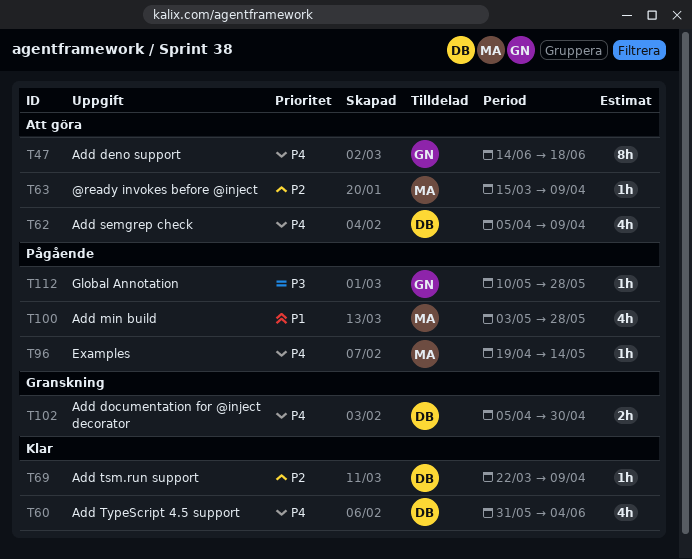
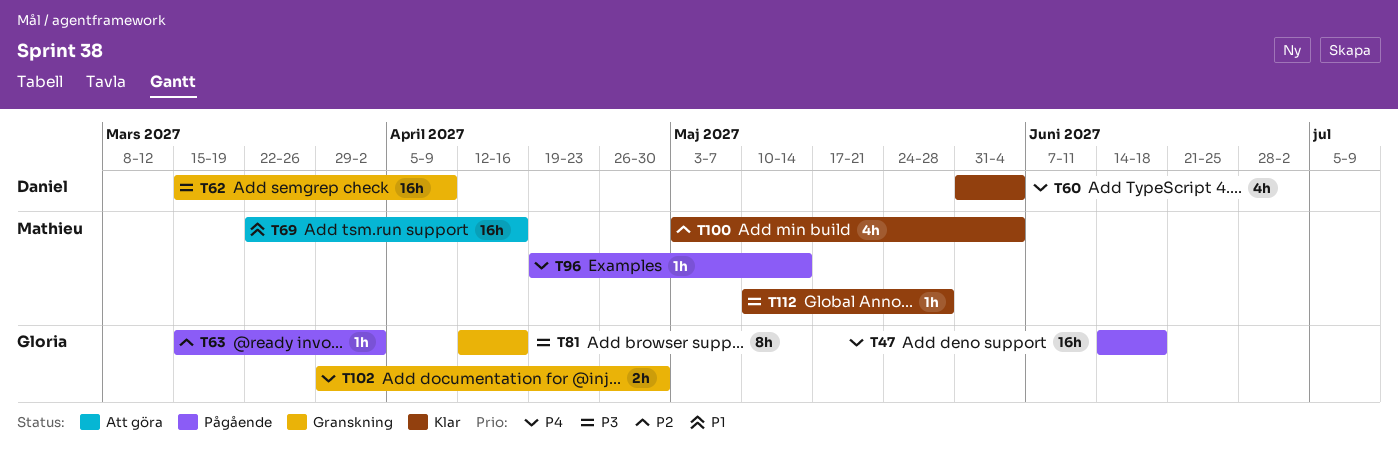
T47, status: Att göra -> Pågående
T47, estimate: 8h -> 16h
T62, status: Att göra -> Granskning
T62, priority: P4 -> P3
T62, estimate: 4h -> 16h
T62, start: Apr 5 -> Mar 15
T63, status: Att göra -> Pågående
T63, owner: Mathieu -> Gloria
T63, due: Apr 9 -> Apr 2
T69, status: Klar -> Att göra
T69, owner: Daniel -> Mathieu
T69, priority: P2 -> P1
T69, estimate: 1h -> 16h
T69, due: Apr 9 -> Apr 16
T81: none -> present
T100, status: Pågående -> Klar
T100, priority: P1 -> P2
T100, due: May 28 -> Jun 4
T102, owner: Daniel -> Gloria
T102, start: Apr 5 -> Mar 29
T112, status: Pågående -> Klar
T112, owner: Gloria -> Mathieu

